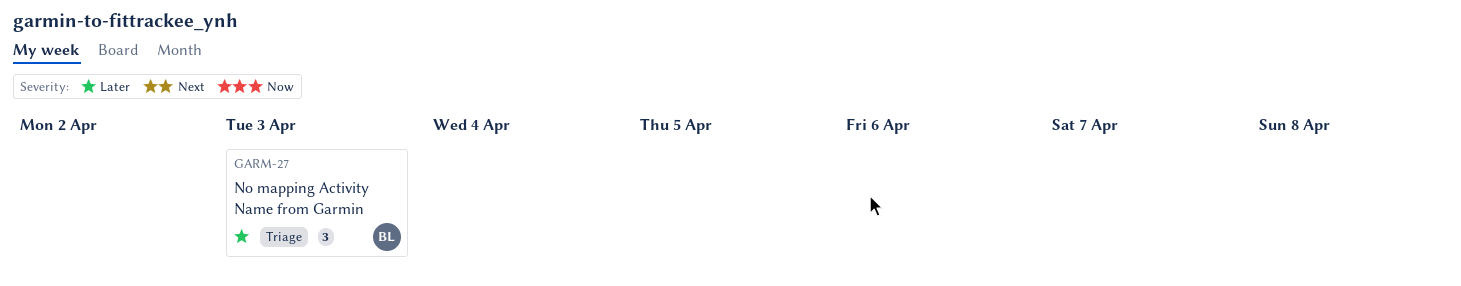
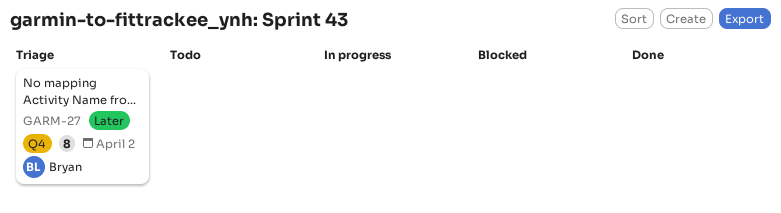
GARM-27, estimate: 3 -> 8
GARM-27, due: Apr 3 -> Apr 2

